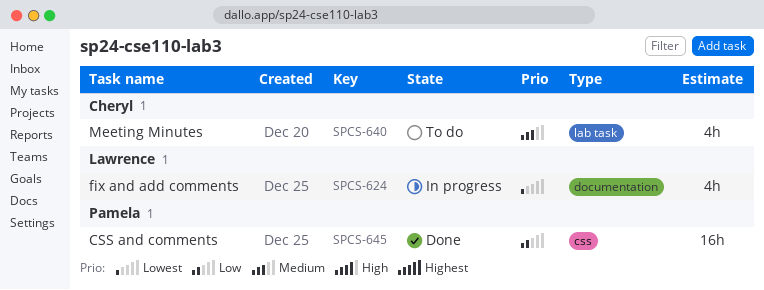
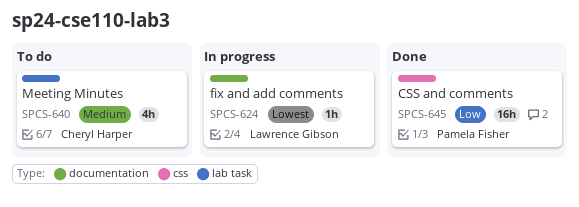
SPCS-624, estimate: 4h -> 1h

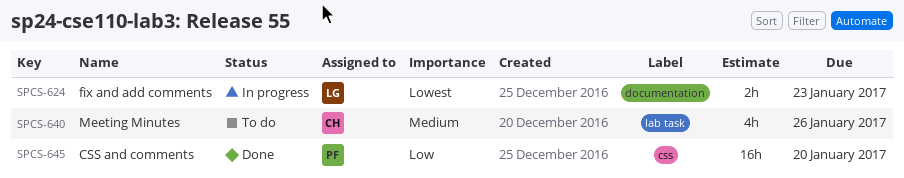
SPCS-624, estimate: 1h -> 2h

